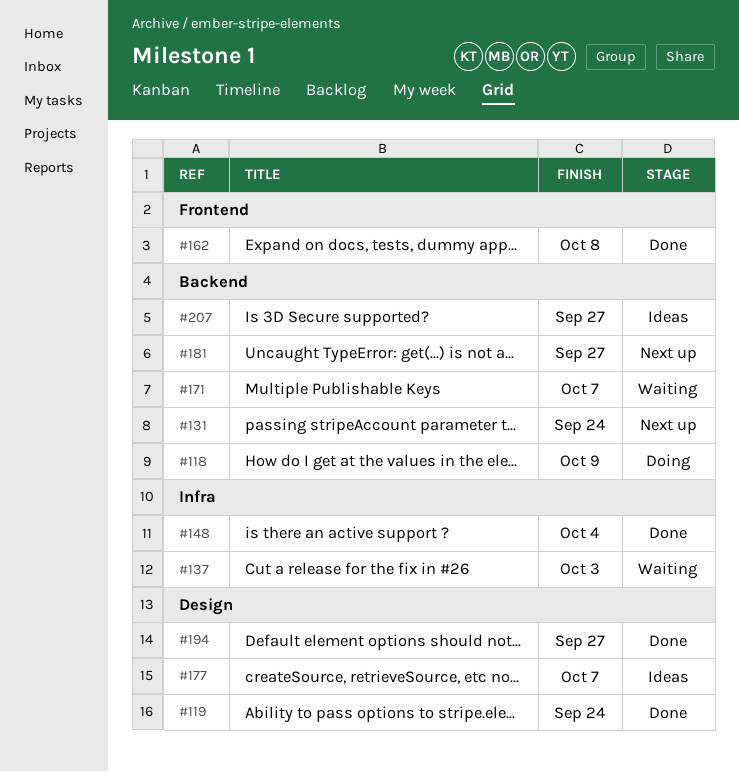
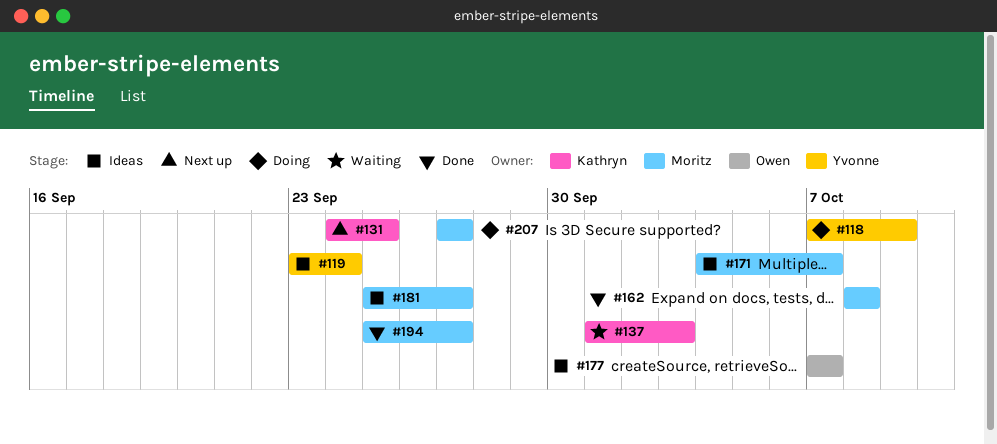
#119, status: Done -> Ideas
#131, due: Sep 24 -> Sep 25
#148: present -> none
#171, status: Waiting -> Ideas
#181, status: Next up -> Ideas
#207, status: Ideas -> Doing

